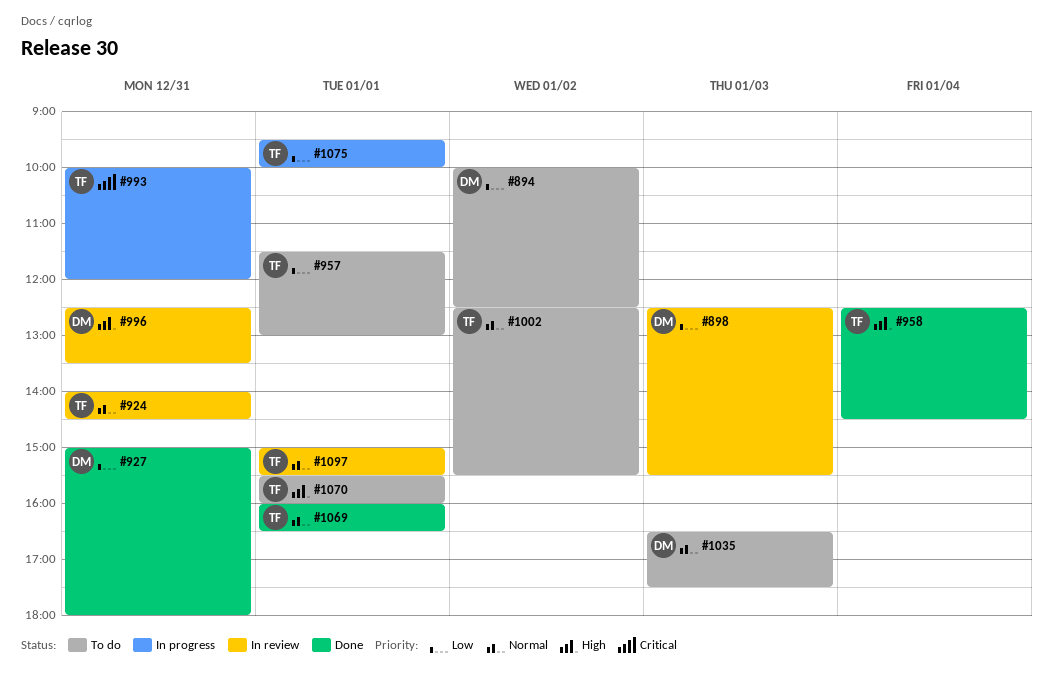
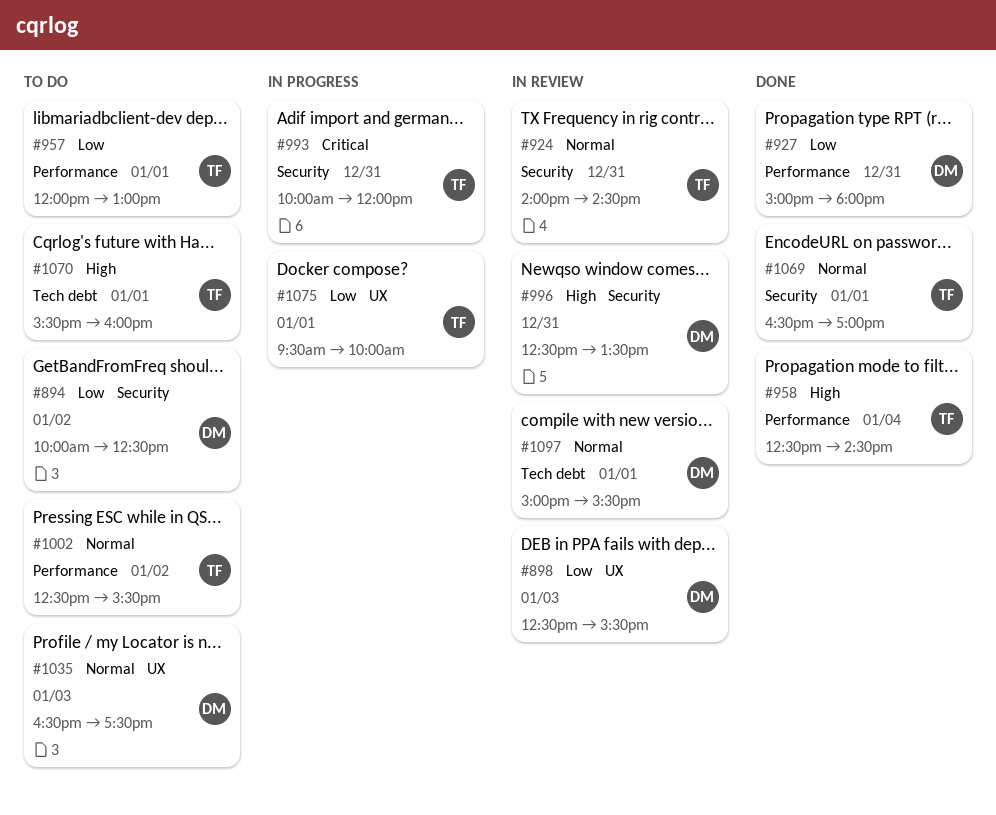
#957, begins: 11:30 -> 12:00
#1069, begins: 16:00 -> 16:30
#1069, ends: 16:30 -> 17:00
#1097, owner: TF -> DM

